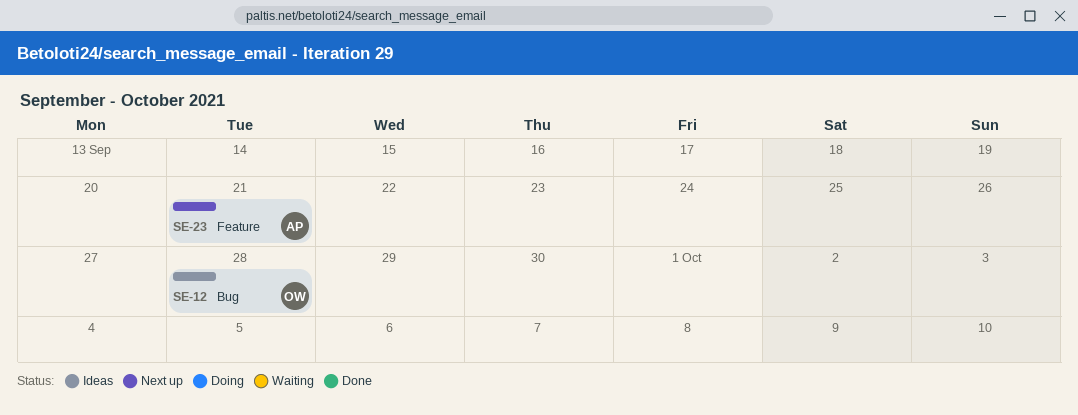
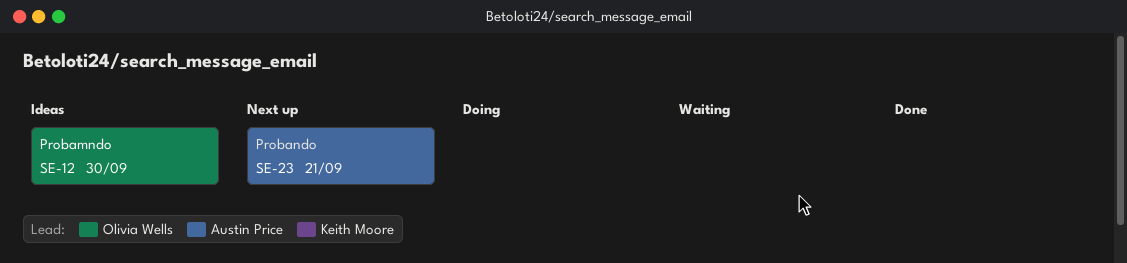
SE-12, due: Sep 28 -> Sep 30

